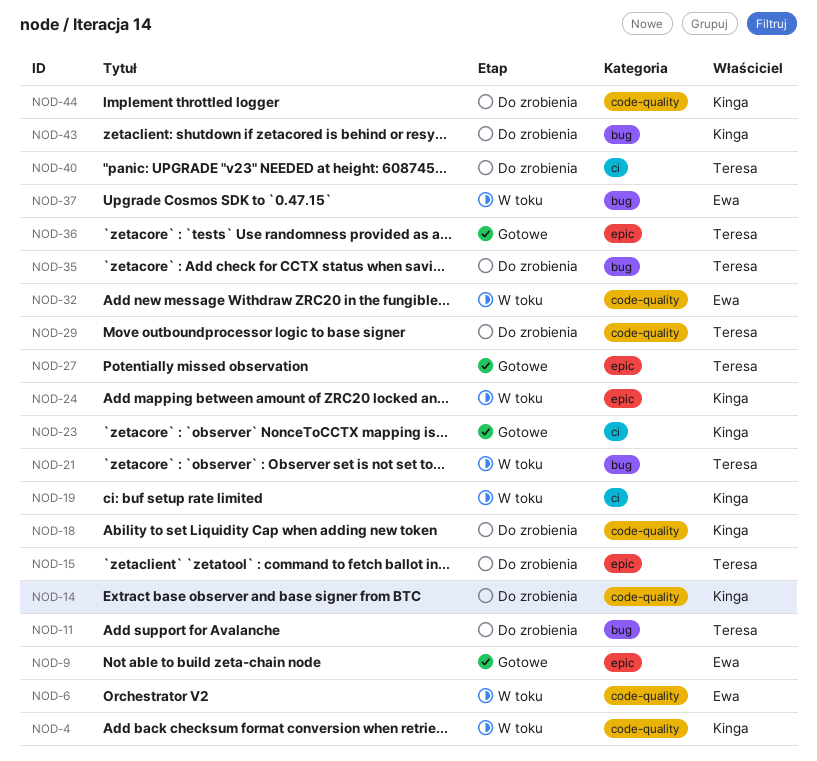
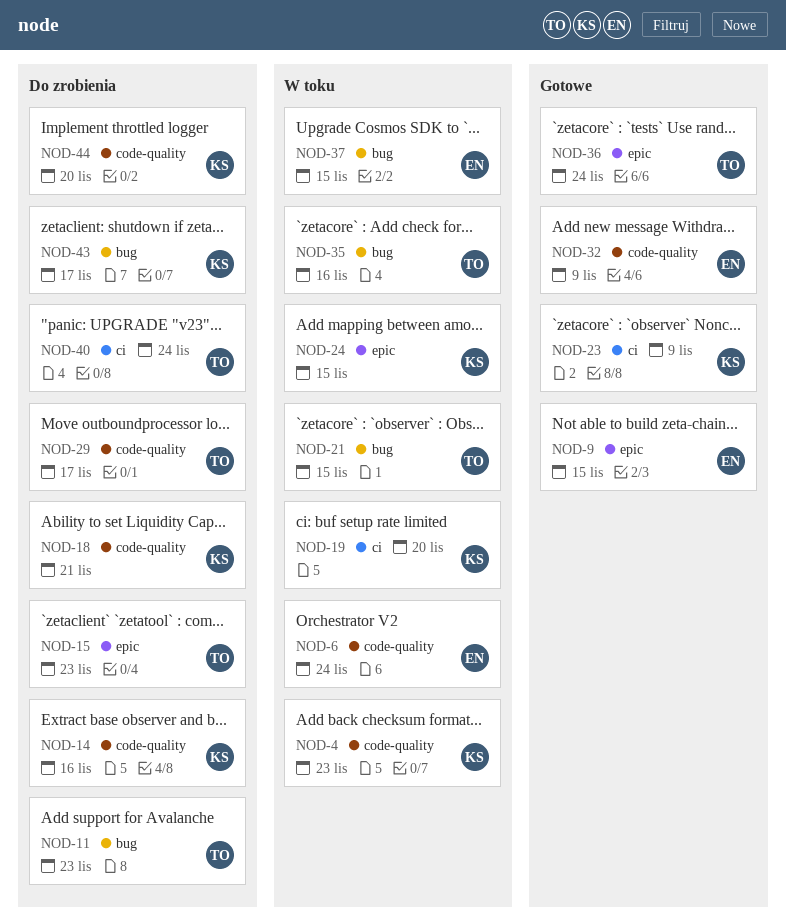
NOD-27: present -> none
NOD-32, status: W toku -> Gotowe
NOD-35, status: Do zrobienia -> W toku

